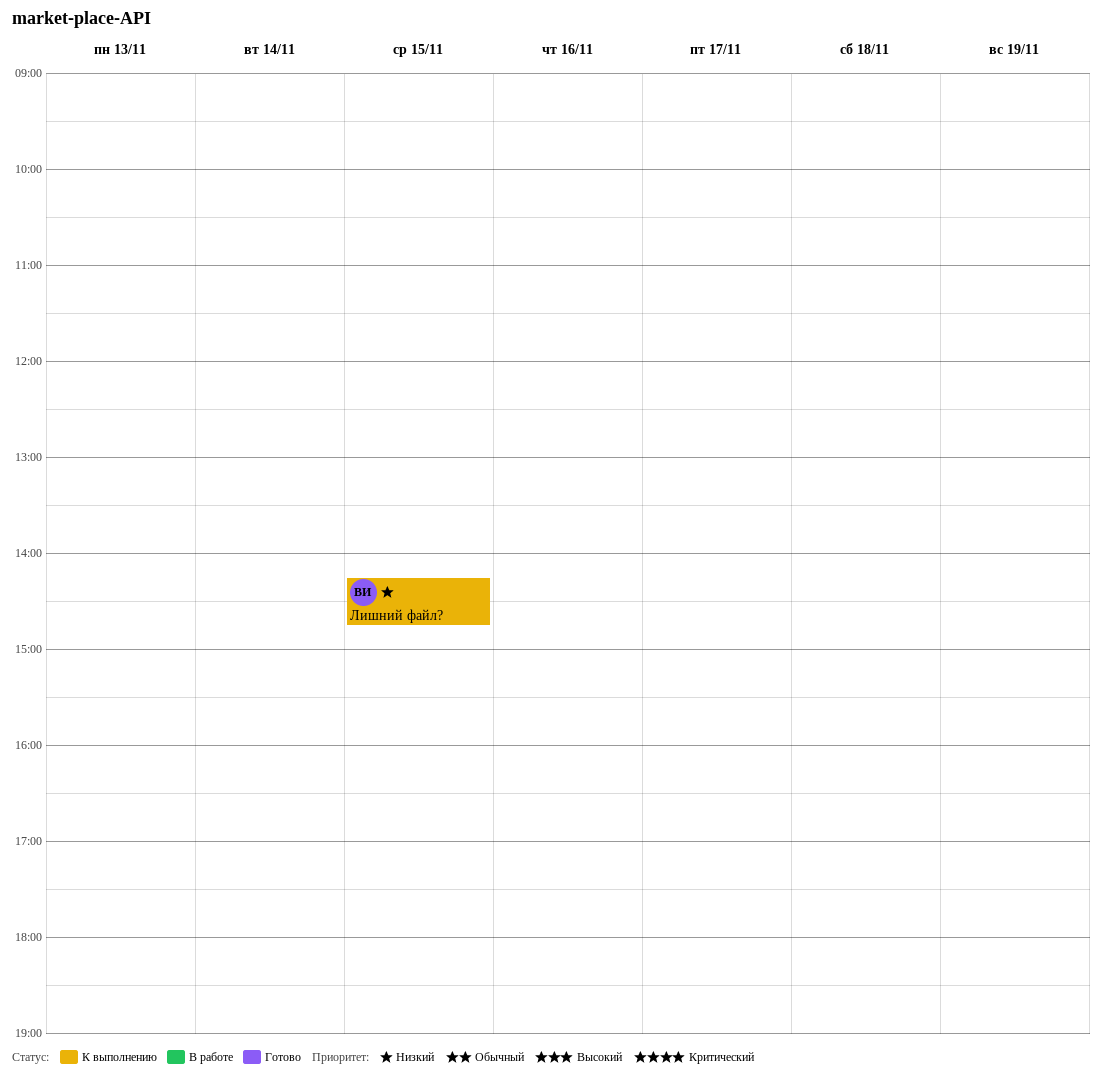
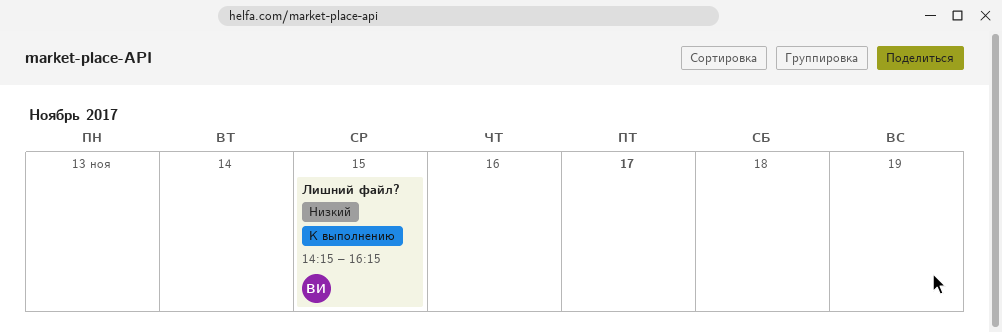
Лишний файл?, ends: 14:45 -> 16:15

